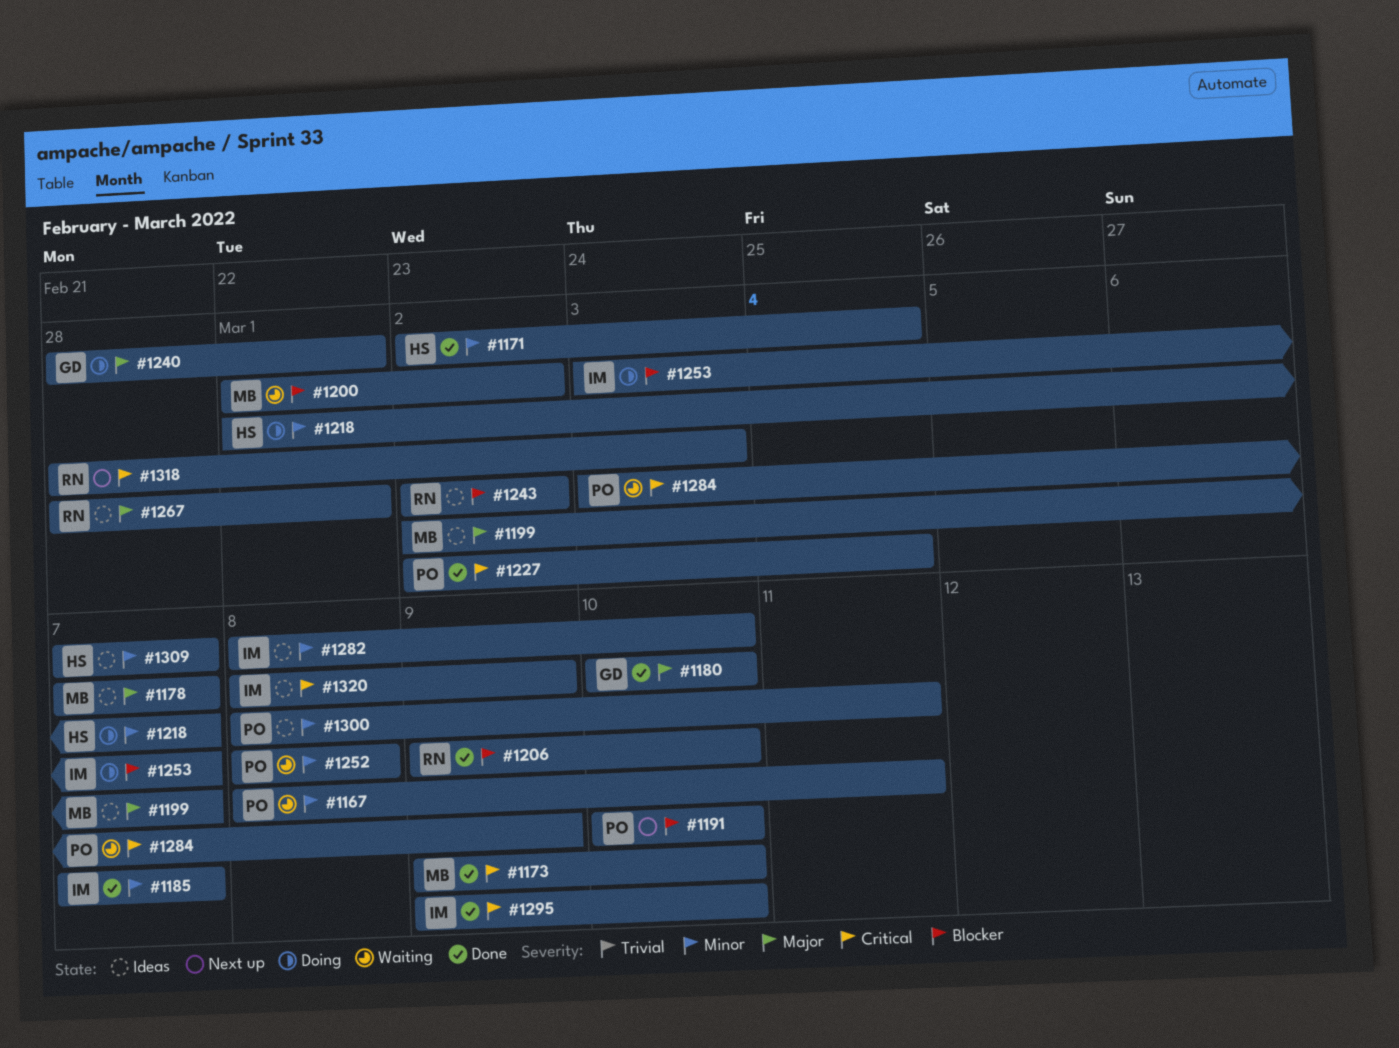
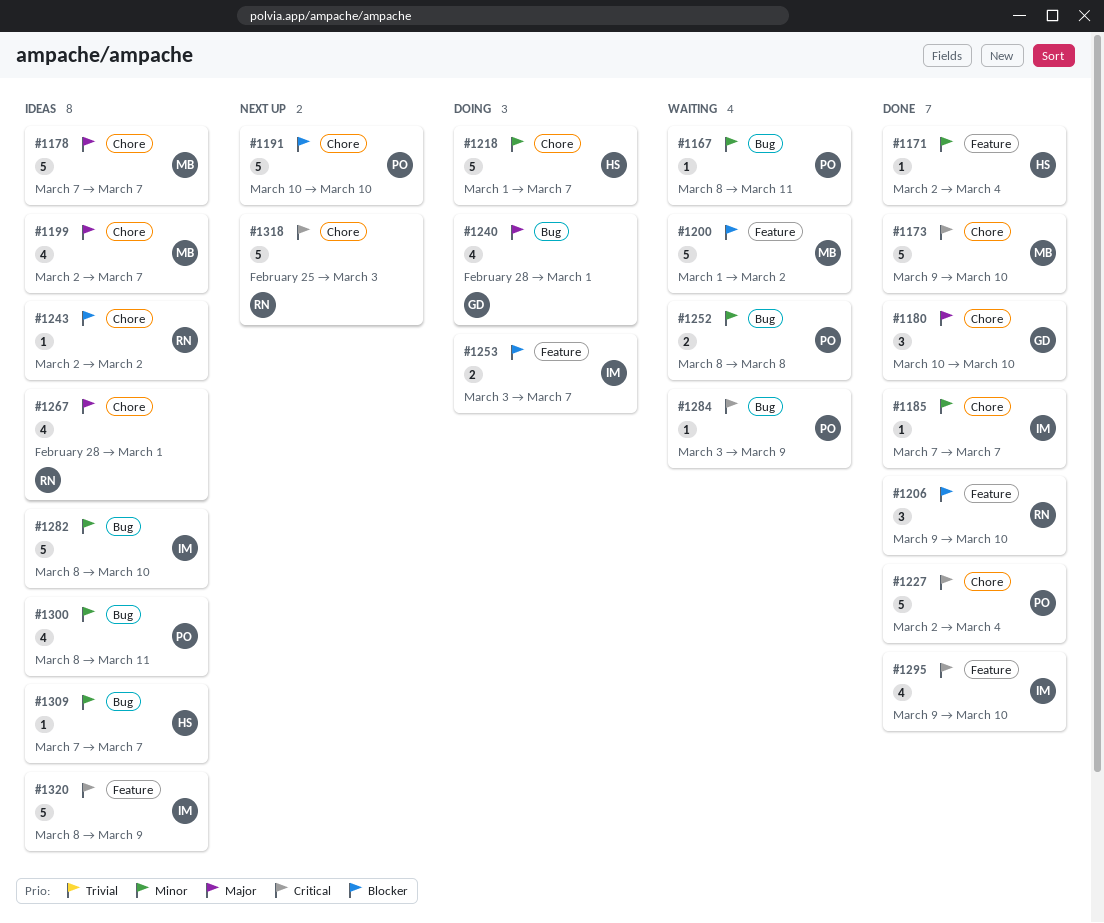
#1318, start: Feb 28 -> Feb 25

